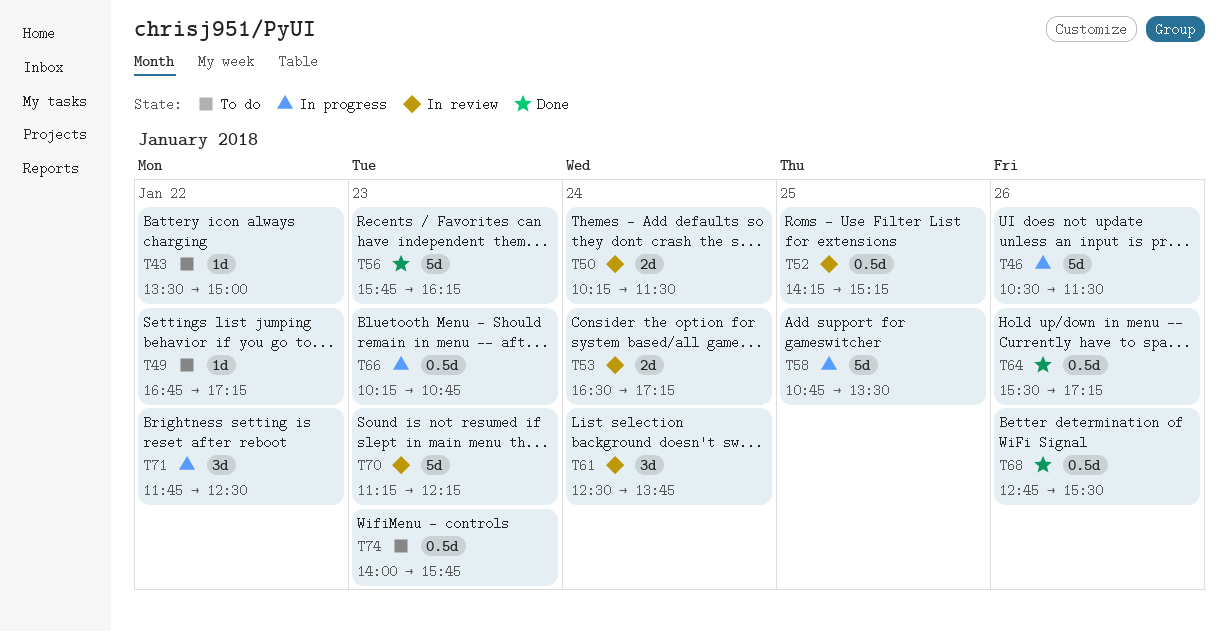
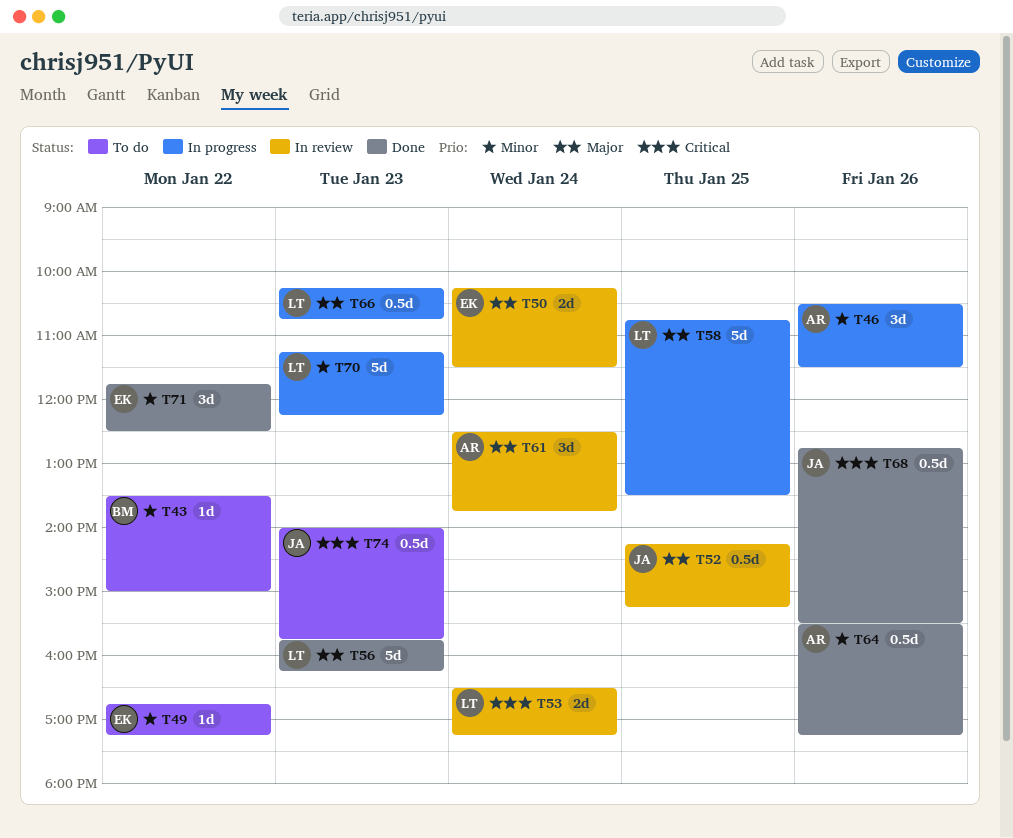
T46, estimate: 5d -> 3d
T70, status: In review -> In progress
T71, status: In progress -> Done

